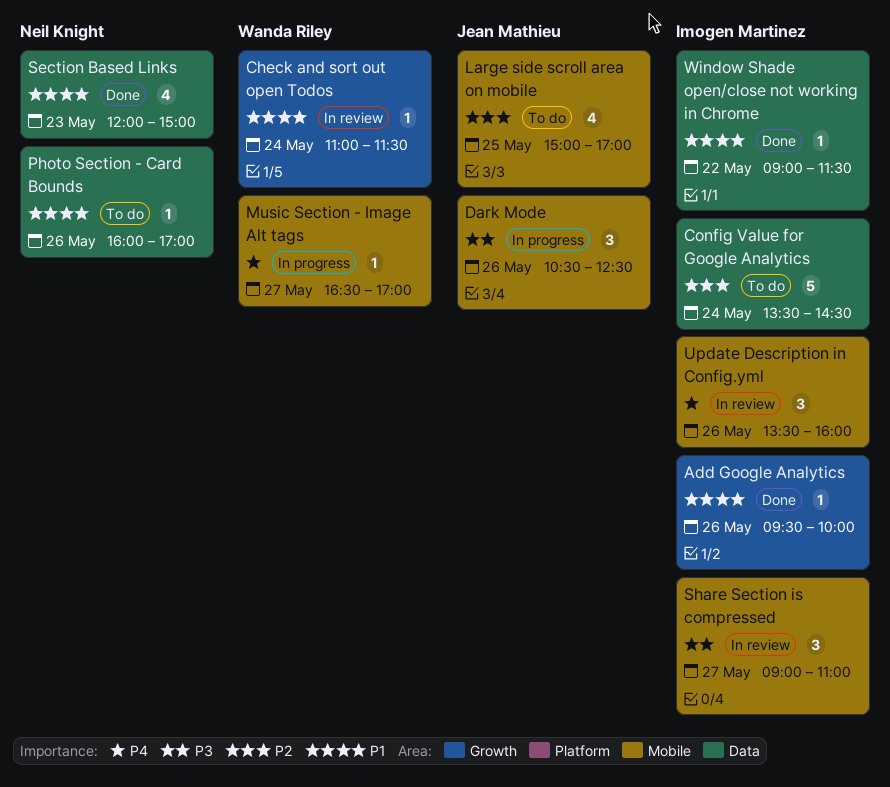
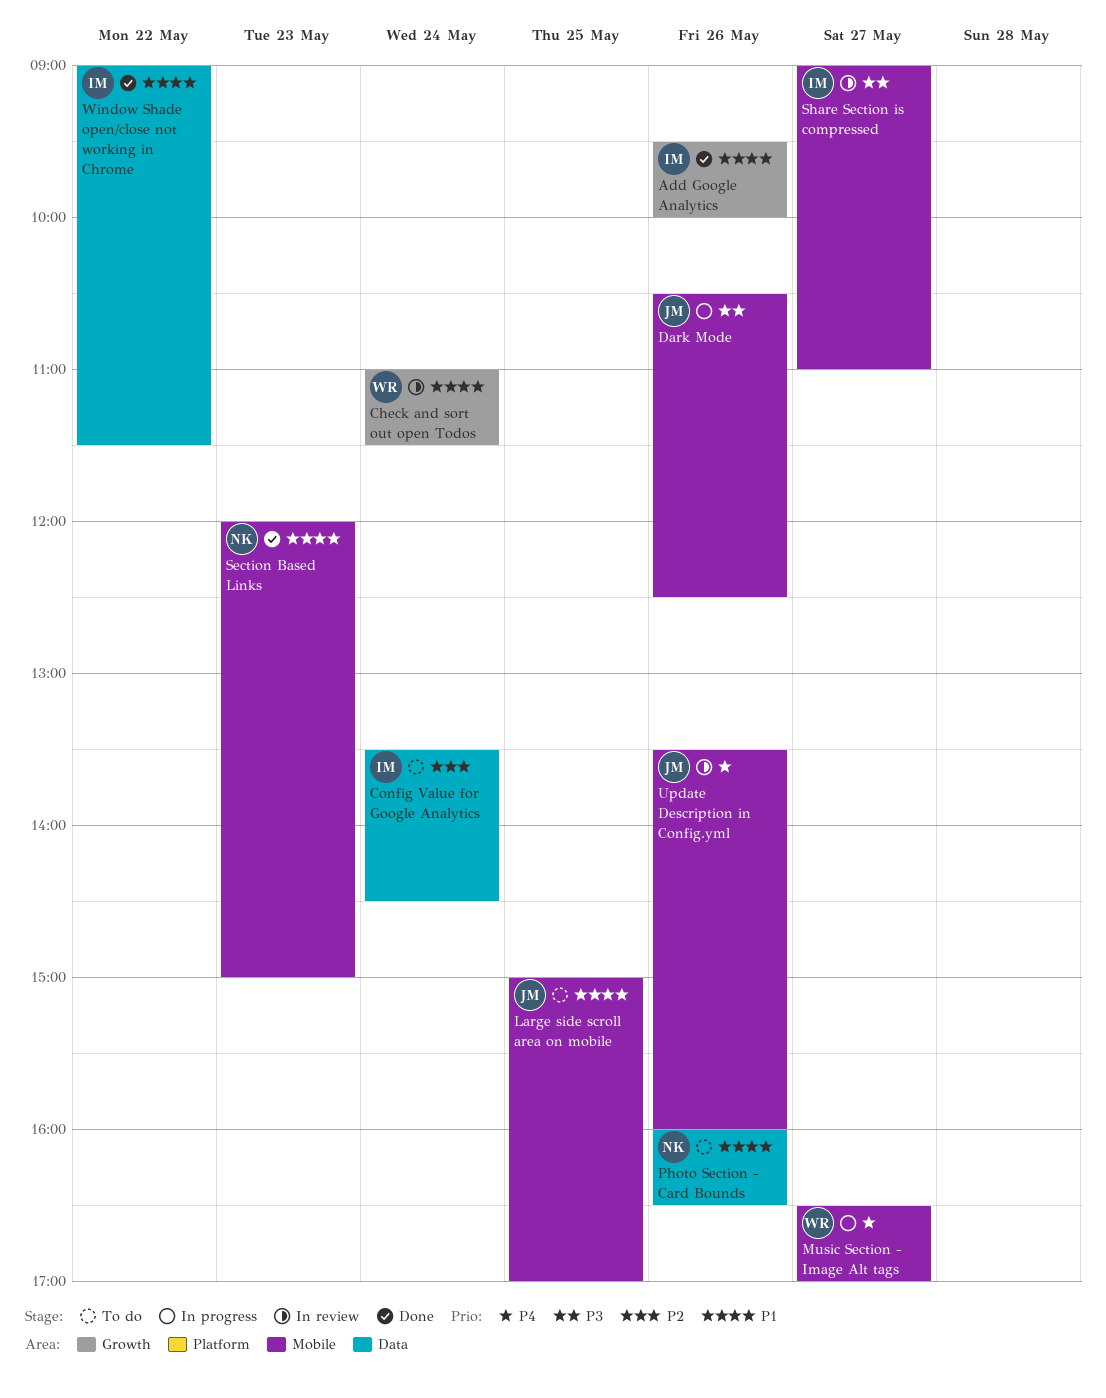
Large side scroll area on mobile, priority: P2 -> P1
Photo Section - Card Bounds, ends: 17:00 -> 16:30
Section Based Links, label: Data -> Mobile
Update Description in Config.yml, owner: Imogen Martinez -> Jean Mathieu

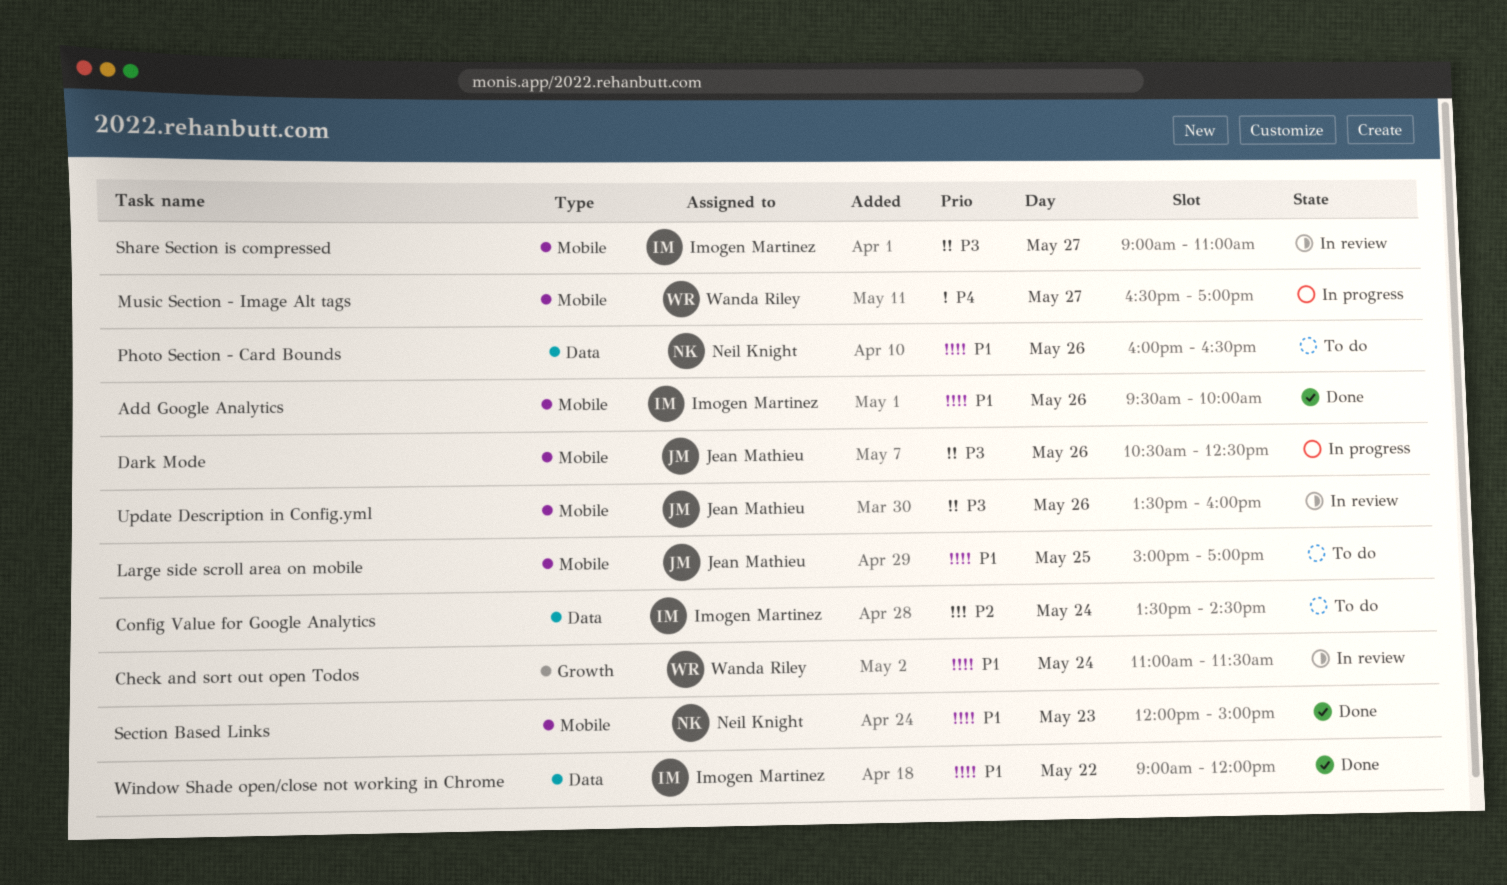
Add Google Analytics, label: Growth -> Mobile
Update Description in Config.yml, priority: P4 -> P3
Window Shade open/close not working in Chrome, ends: 11:30 -> 12:00

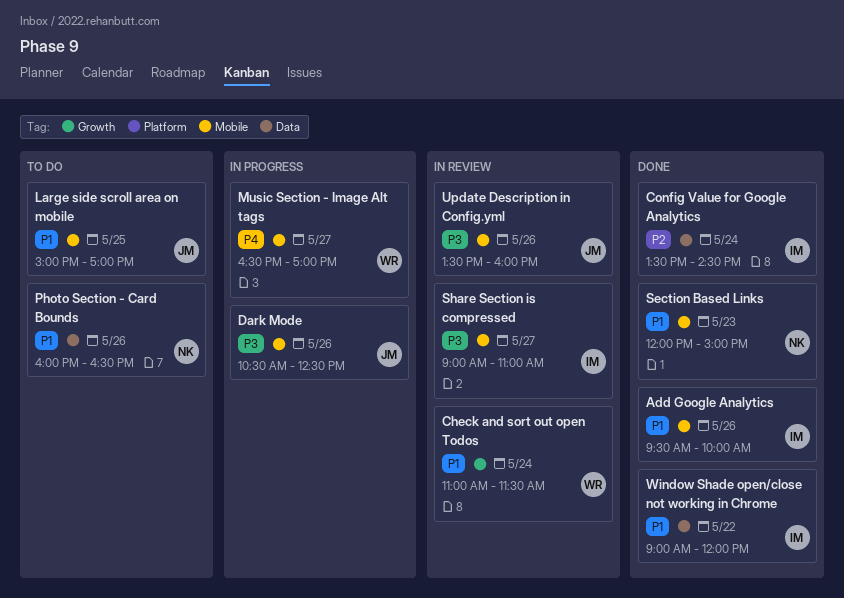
Config Value for Google Analytics, status: To do -> Done

